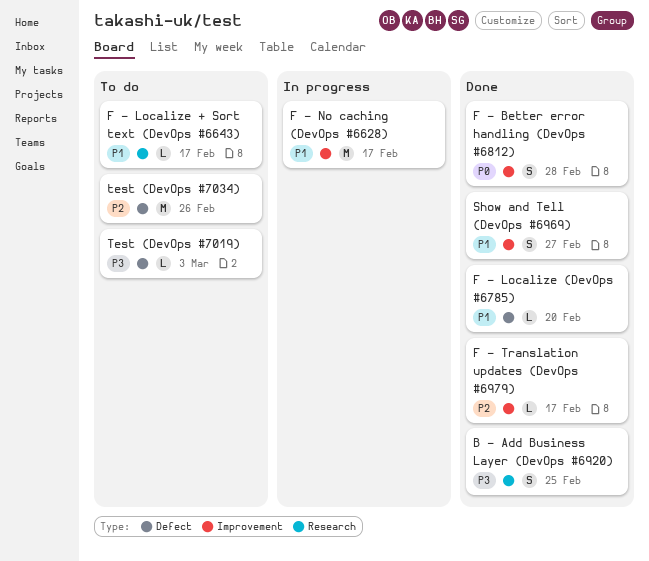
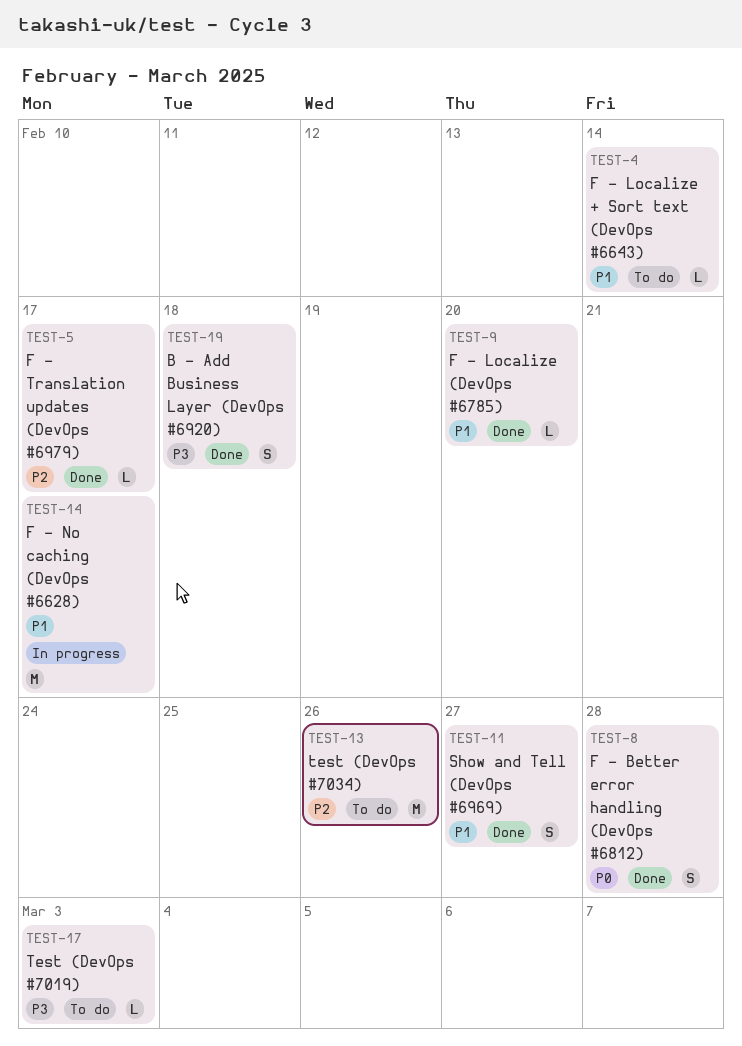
B - Add Business Layer (DevOps #6920), due: Feb 25 -> Feb 18
F - Localize + Sort text (DevOps #6643), due: Feb 17 -> Feb 14

